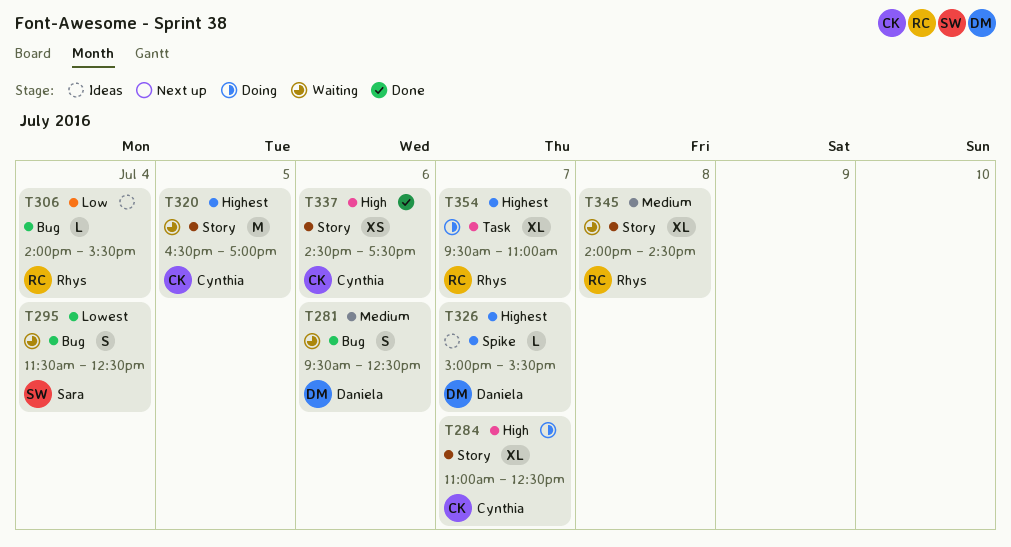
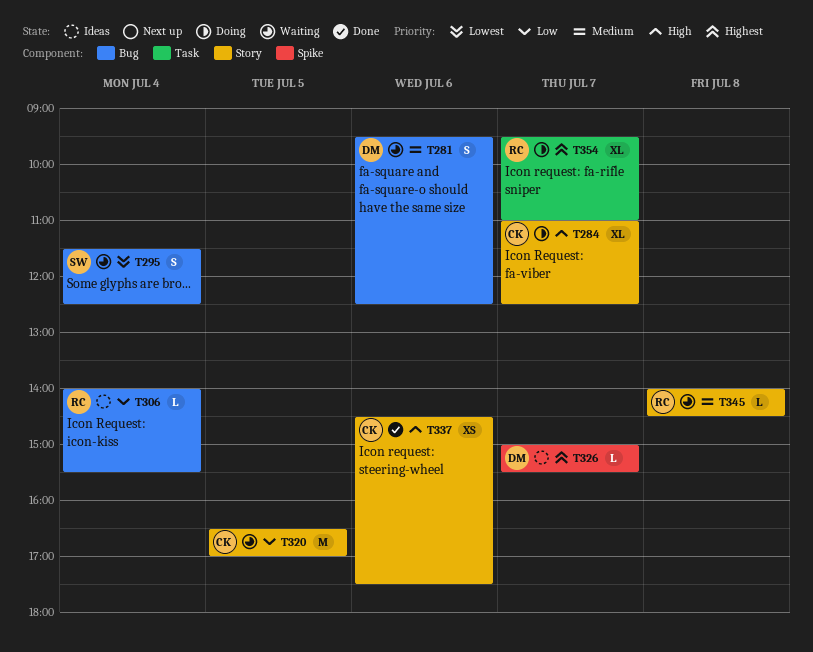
T320, priority: Highest -> Low
T345, estimate: XL -> L

